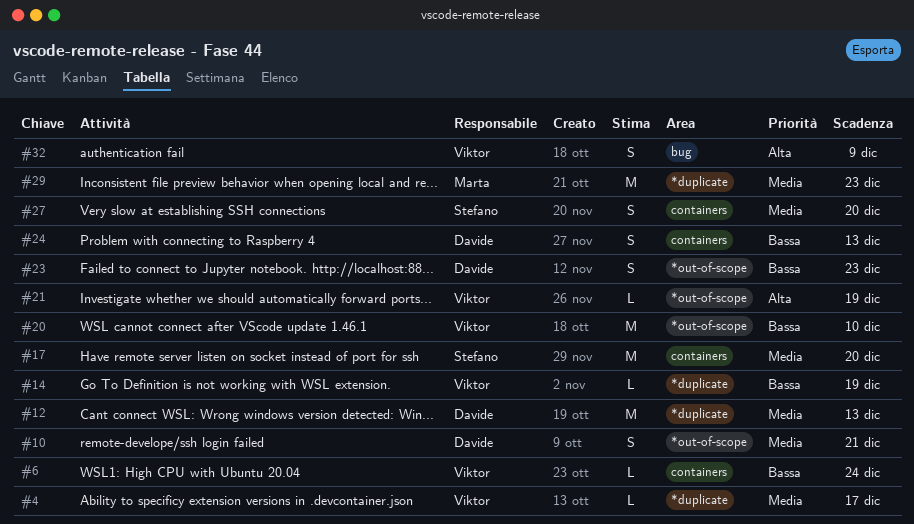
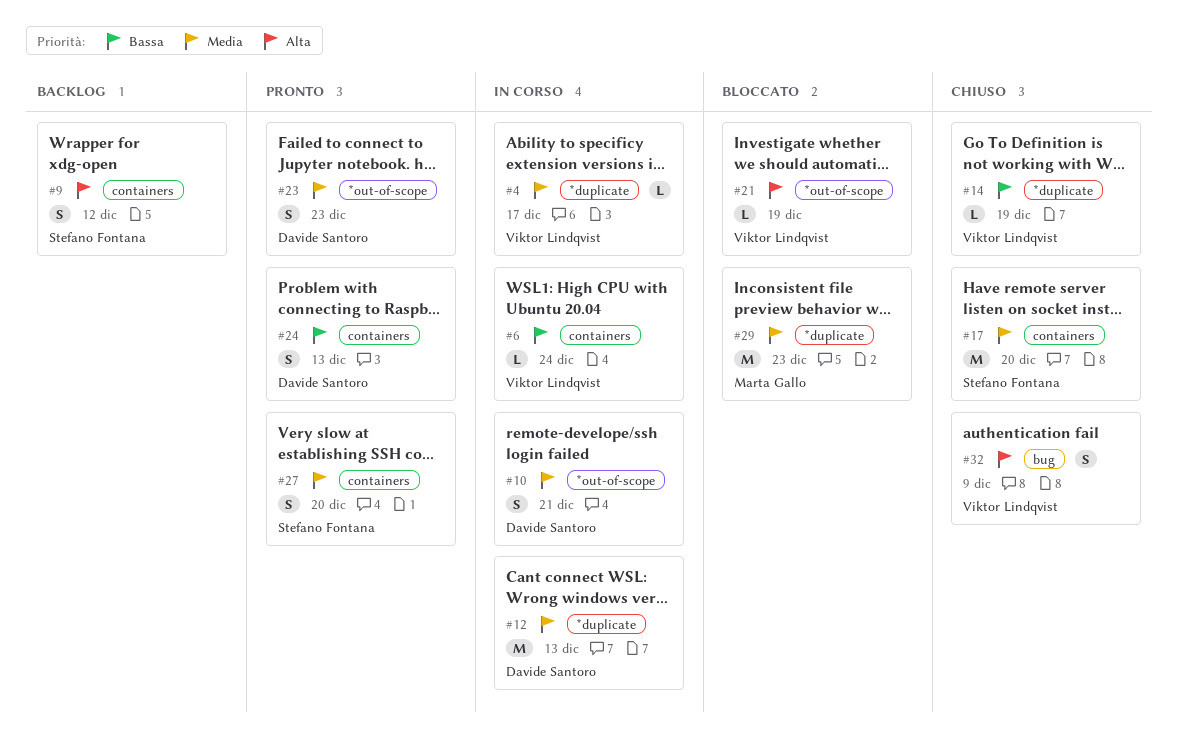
#9: none -> present
#20: present -> none
#23, priority: Bassa -> Media

